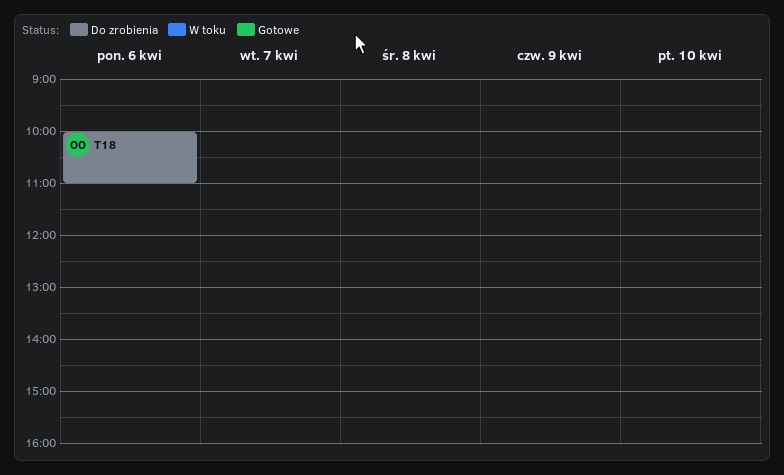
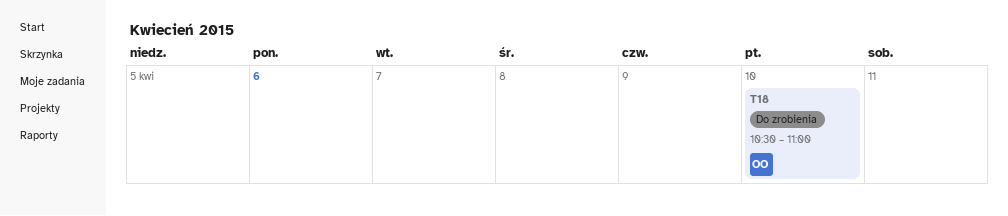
T18, day: Apr 6 -> Apr 10
T18, begins: 10:00 -> 10:30

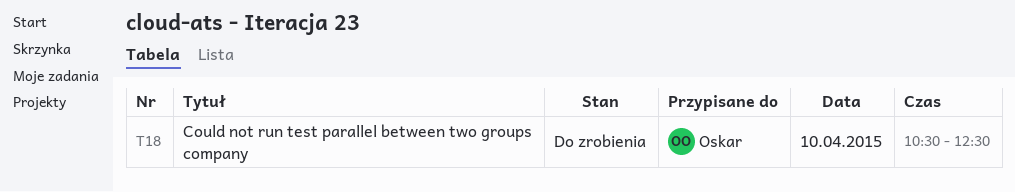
T18, ends: 11:00 -> 12:30

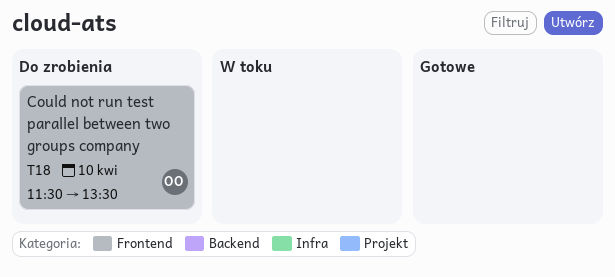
T18, begins: 10:30 -> 11:30
T18, ends: 12:30 -> 13:30

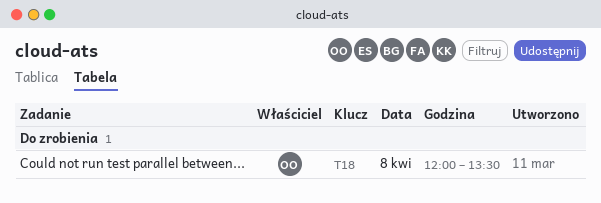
T18, day: Apr 10 -> Apr 8
T18, begins: 11:30 -> 12:00

